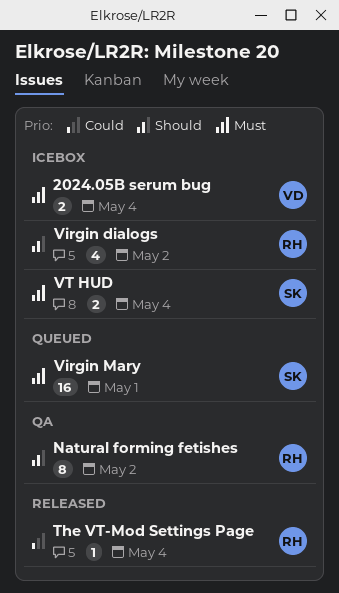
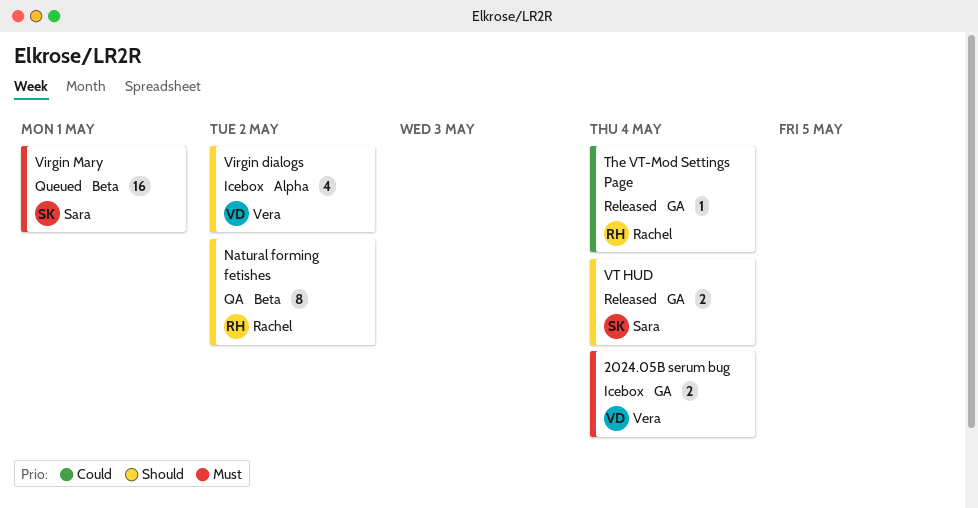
Virgin dialogs, owner: Rachel -> Vera
VT HUD, status: Icebox -> Released
VT HUD, priority: Must -> Should

